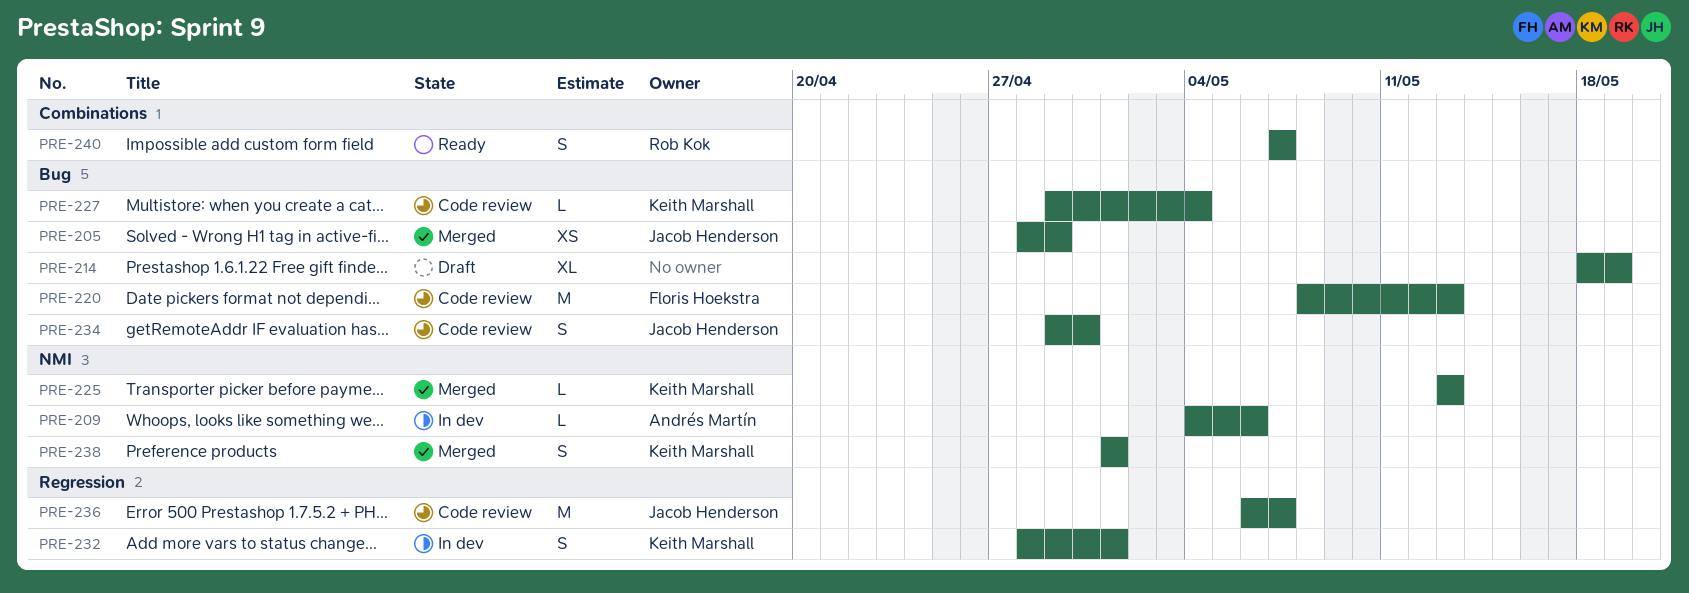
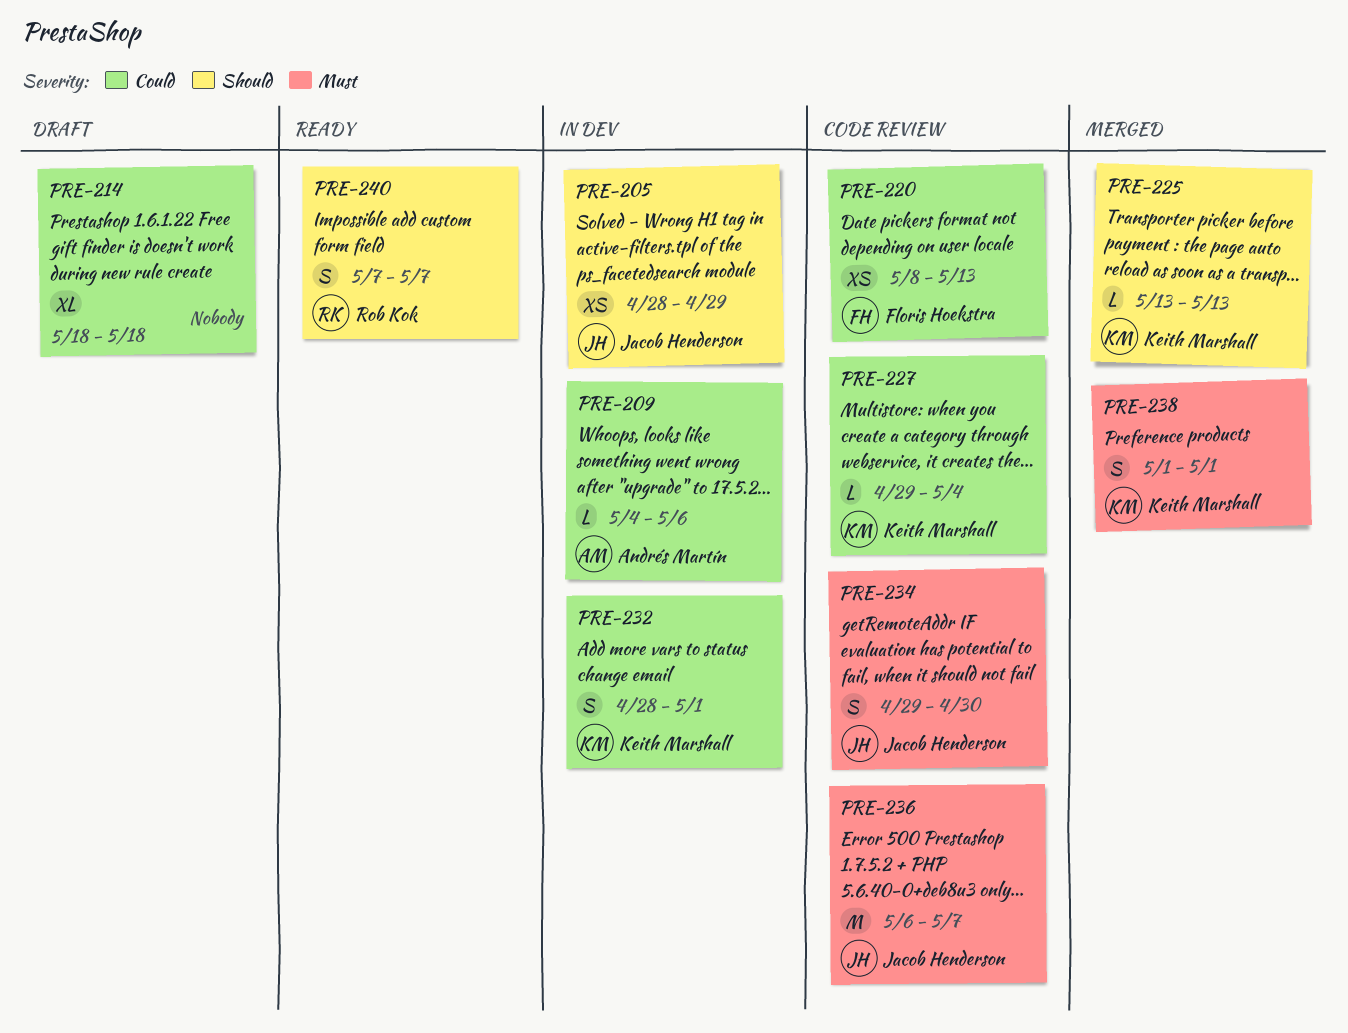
PRE-205, status: Merged -> In dev
PRE-214, due: May 19 -> May 18
PRE-220, estimate: M -> XS

